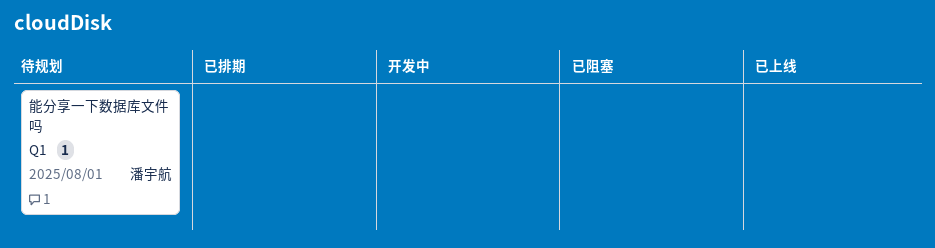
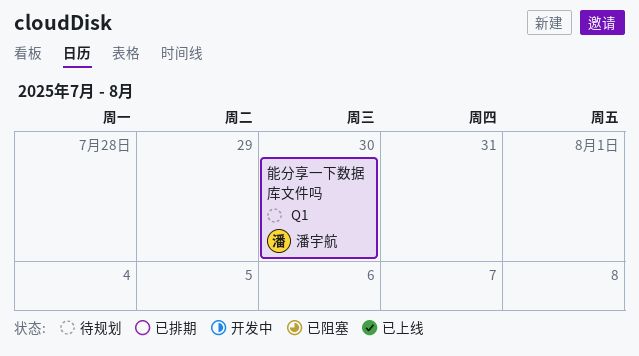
能分享一下数据库文件吗, due: Aug 1 -> Jul 30

